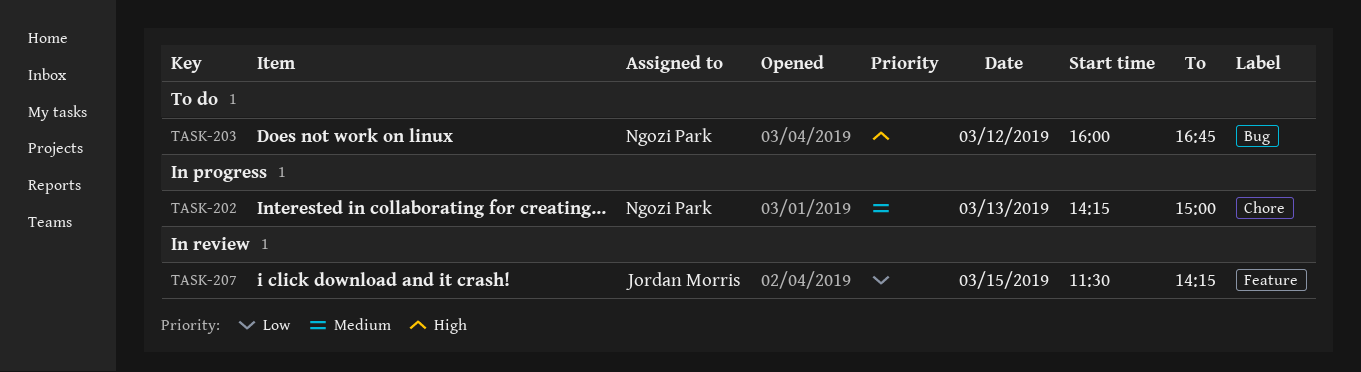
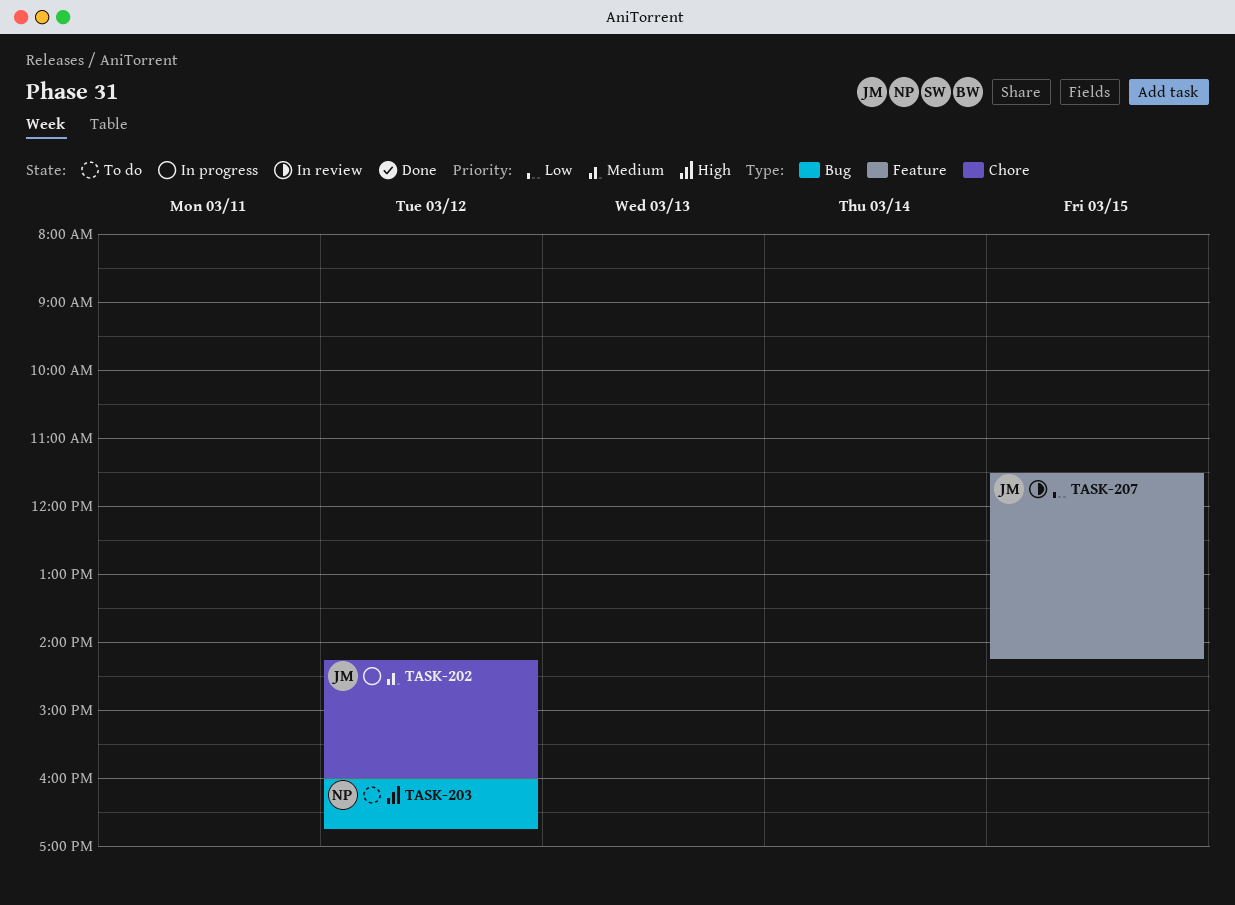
TASK-202, owner: Ngozi Park -> Jordan Morris
TASK-202, day: Mar 13 -> Mar 12
TASK-202, ends: 15:00 -> 16:00

